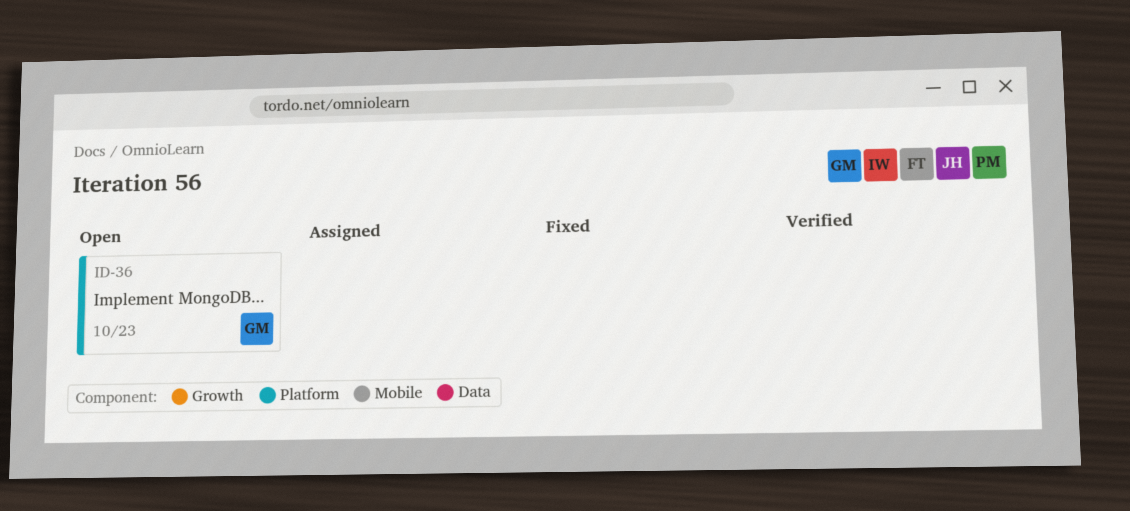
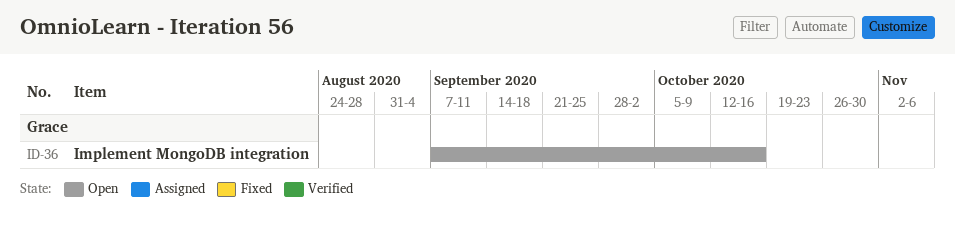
ID-36, due: Oct 23 -> Oct 16

